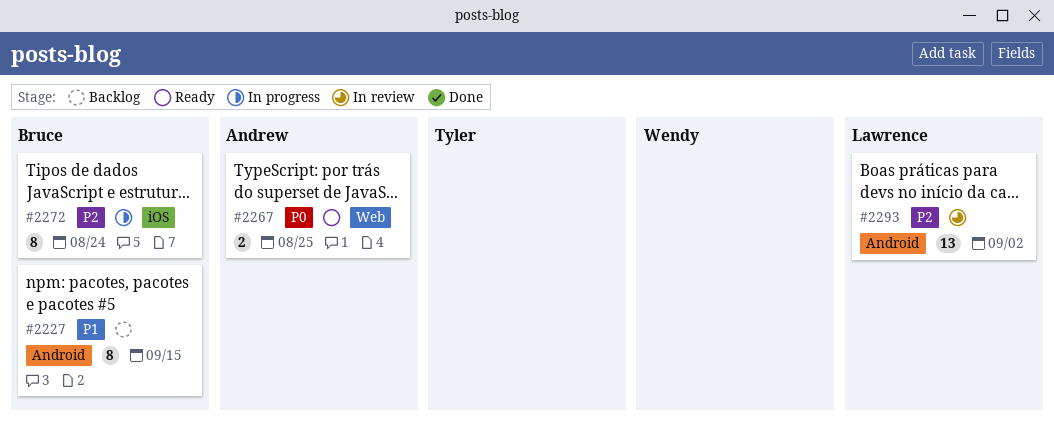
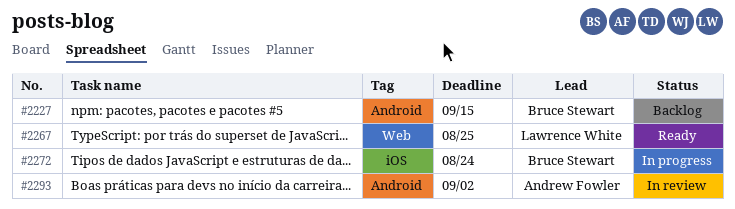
#2267, owner: Andrew Fowler -> Lawrence White
#2293, owner: Lawrence White -> Andrew Fowler

